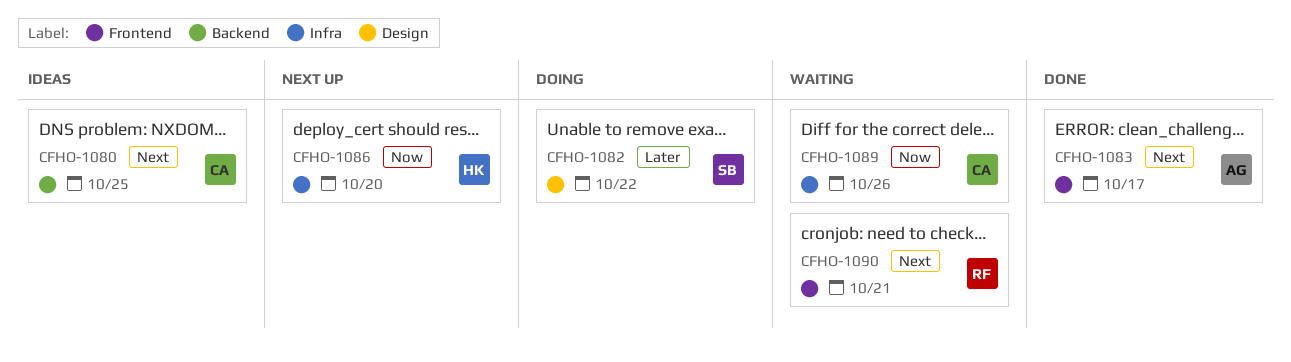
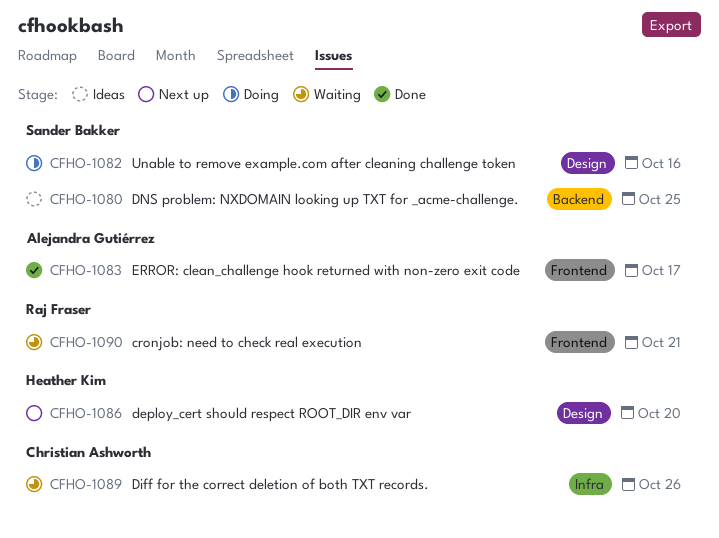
CFHO-1080, owner: Christian Ashworth -> Sander Bakker
CFHO-1082, due: Oct 22 -> Oct 16
CFHO-1086, label: Infra -> Design

